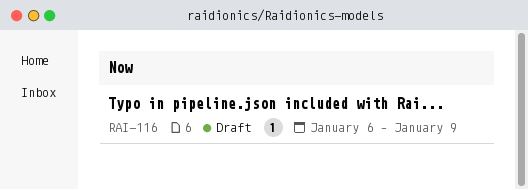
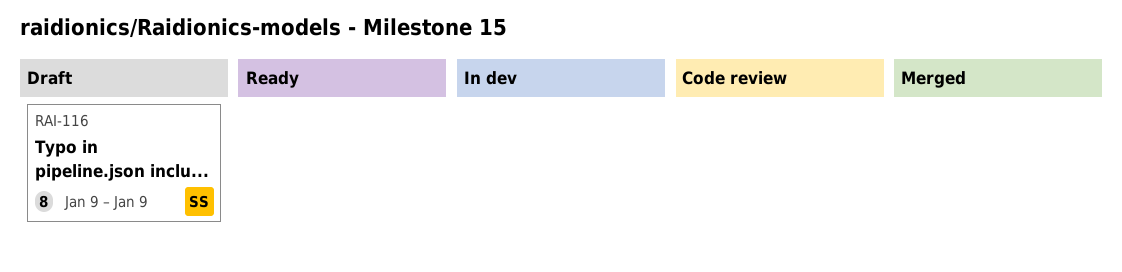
RAI-116, estimate: 1 -> 8
RAI-116, start: Jan 6 -> Jan 9

